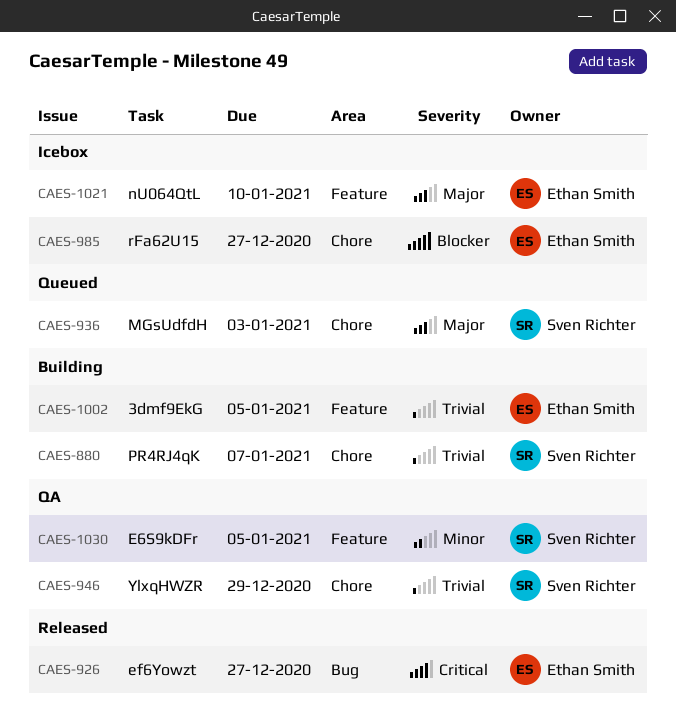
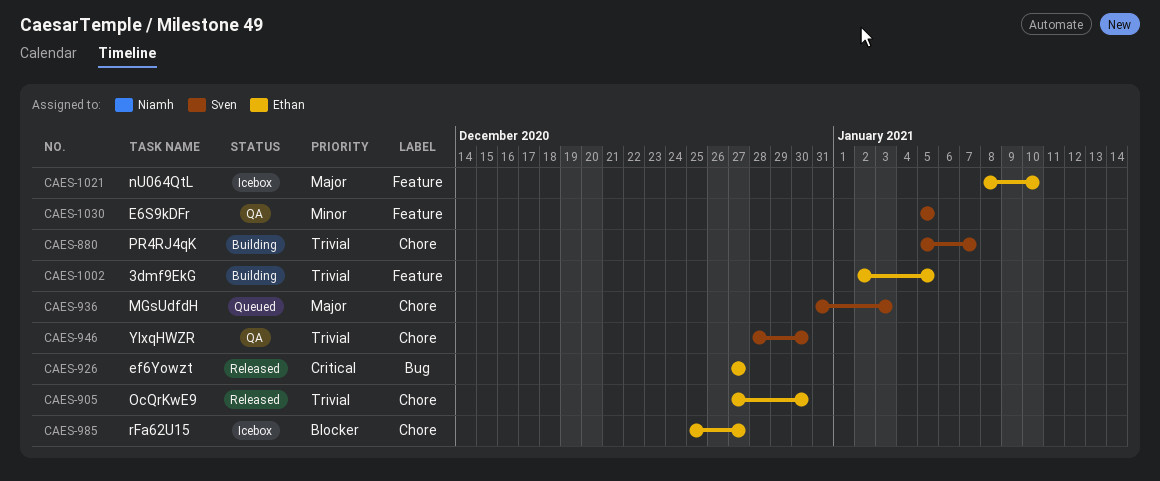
CAES-905: none -> present
CAES-946, due: Dec 29 -> Dec 30

